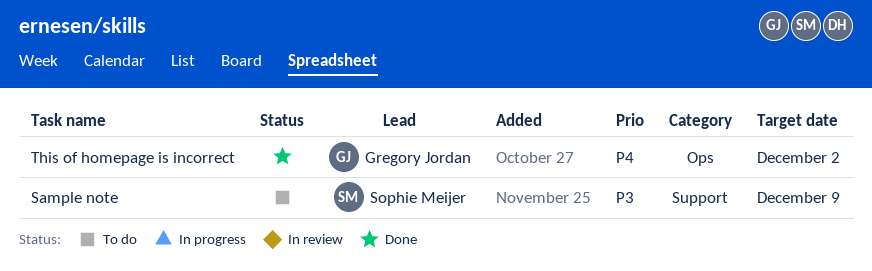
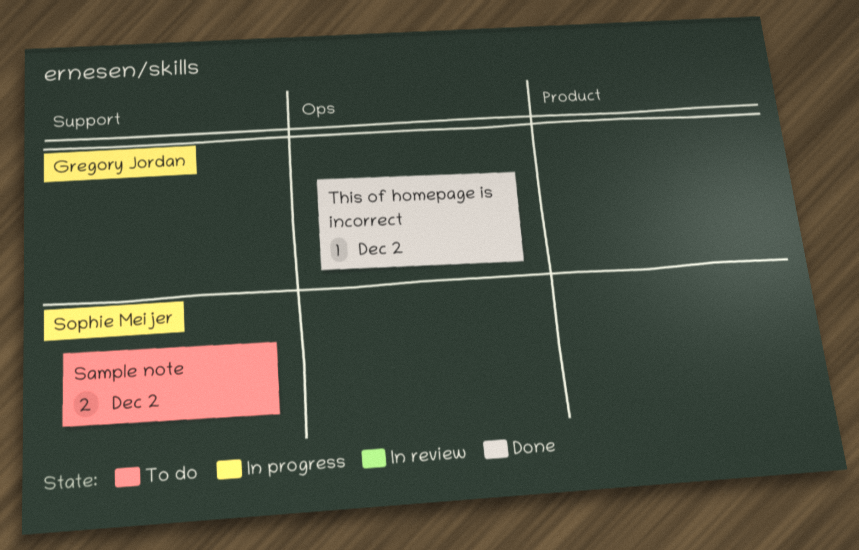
Sample note, due: Dec 9 -> Dec 2

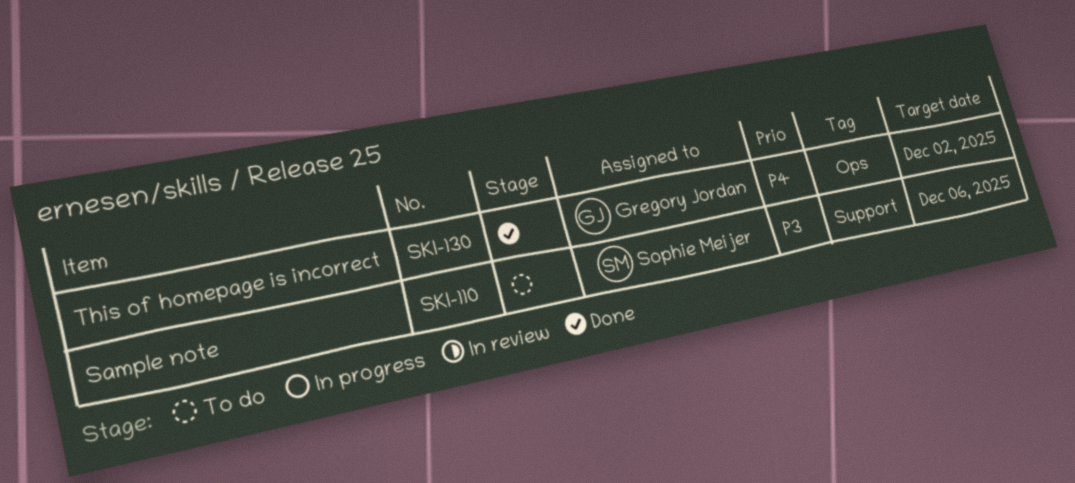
Sample note, due: Dec 2 -> Dec 6

